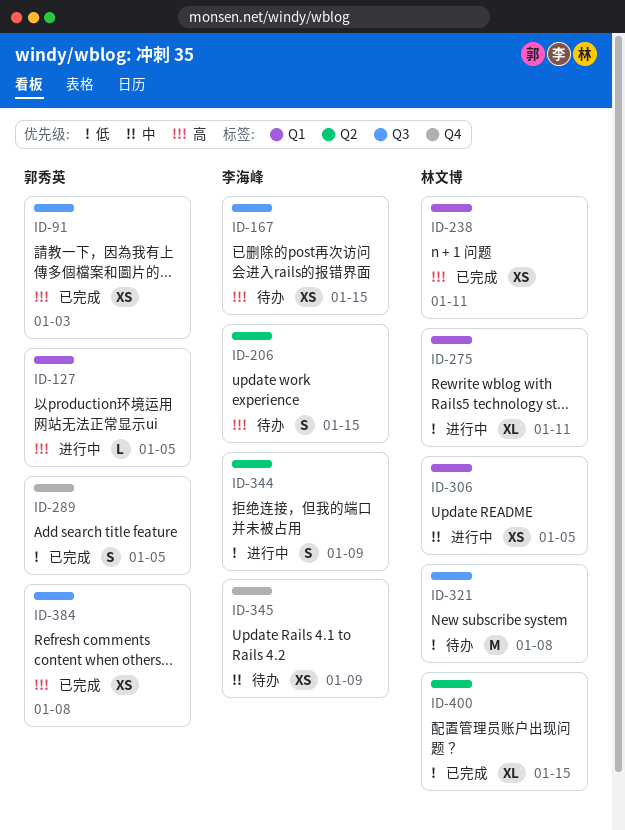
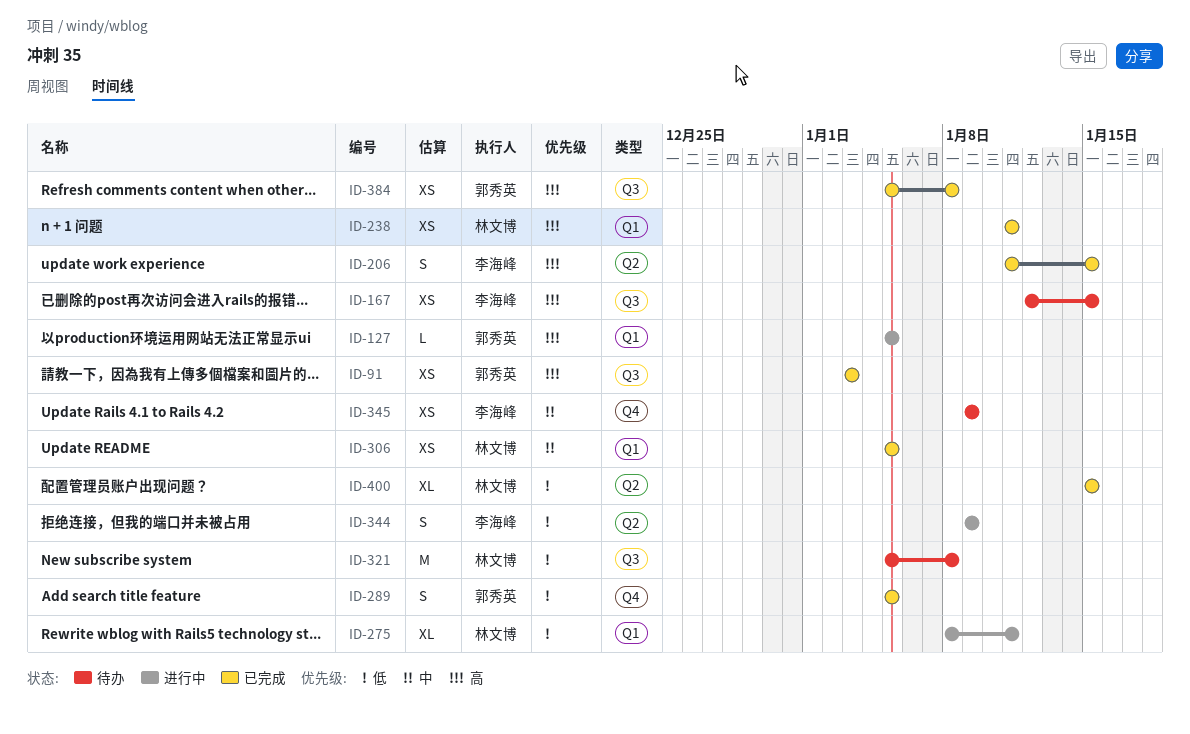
ID-206, status: 待办 -> 已完成
ID-306, status: 进行中 -> 已完成

